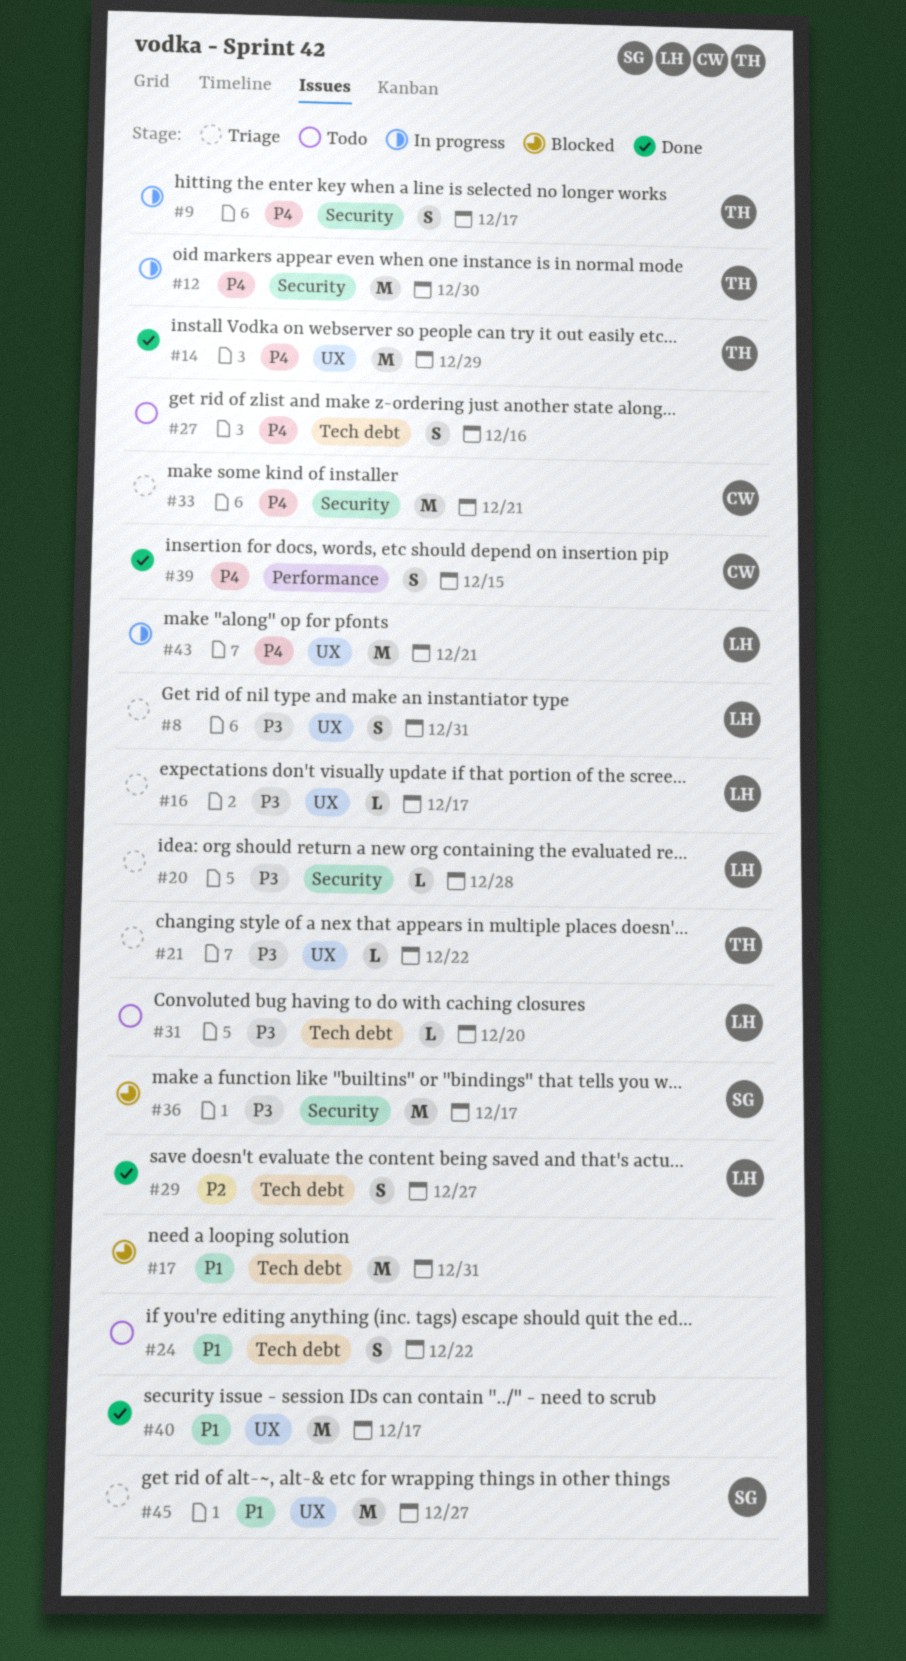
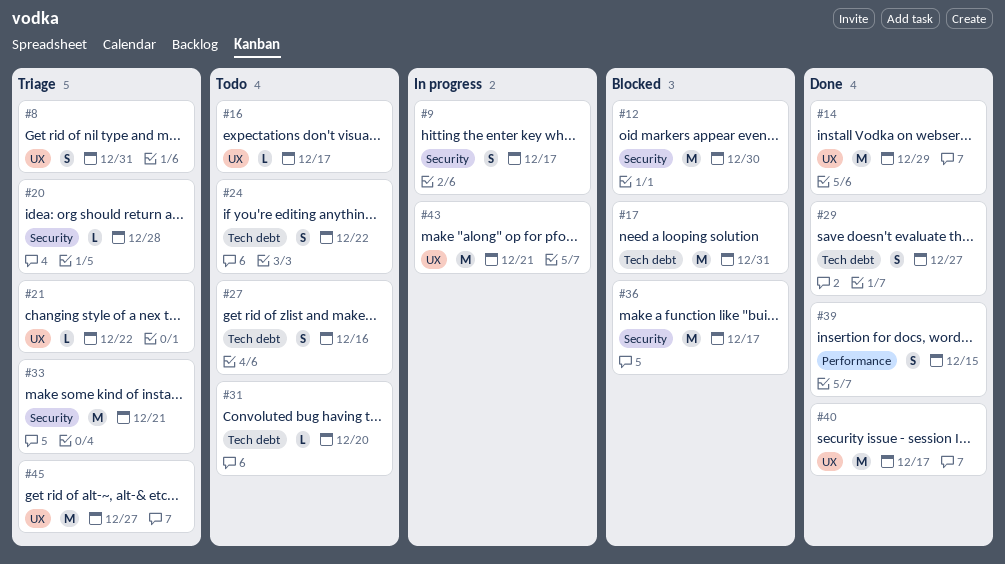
#12, status: In progress -> Blocked
#16, status: Triage -> Todo

